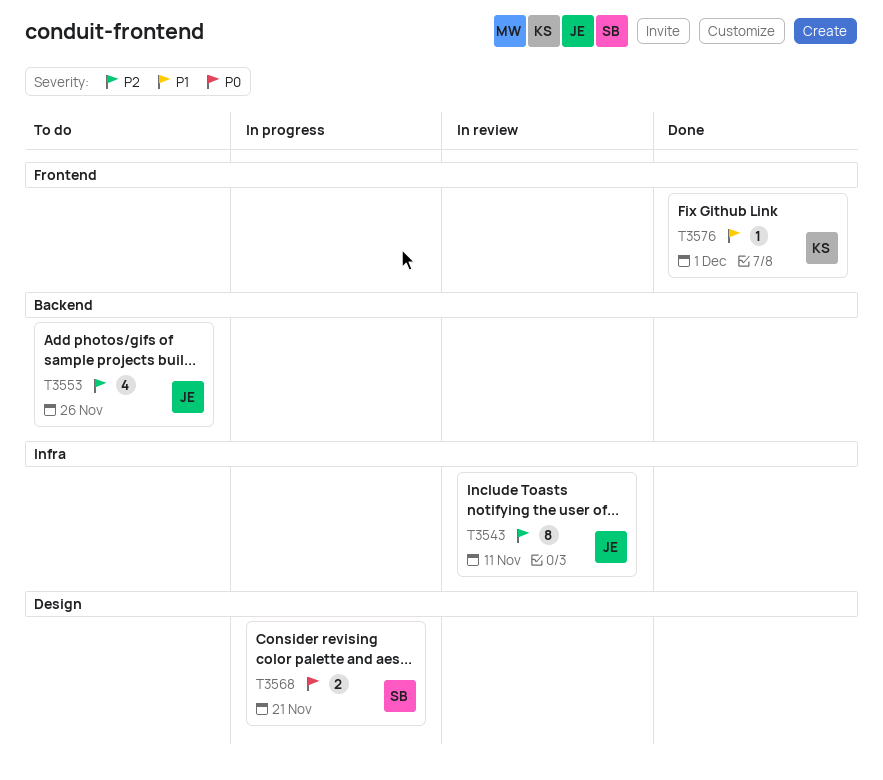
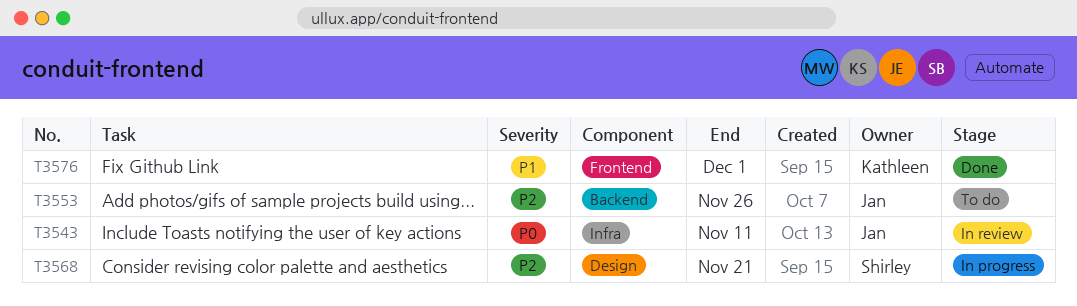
T3543, priority: P2 -> P0
T3568, priority: P0 -> P2

